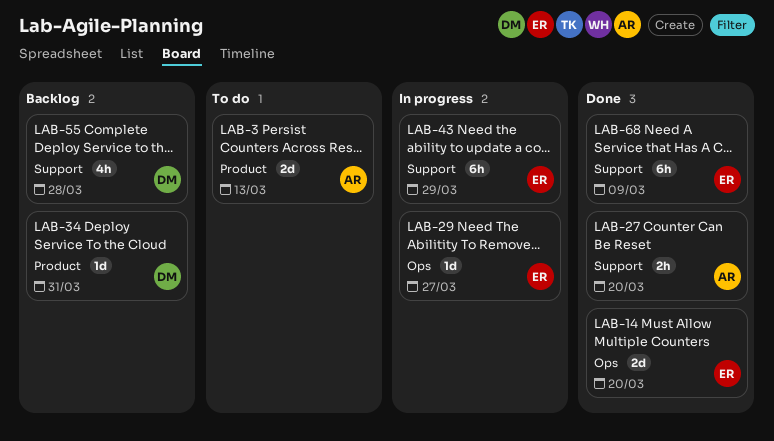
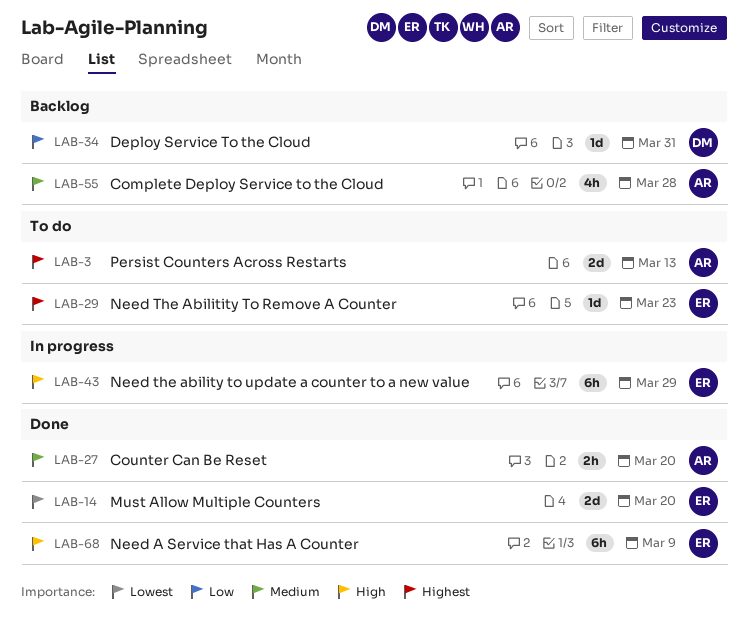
LAB-29, status: In progress -> To do
LAB-29, due: Mar 27 -> Mar 23
LAB-55, owner: DM -> AR

